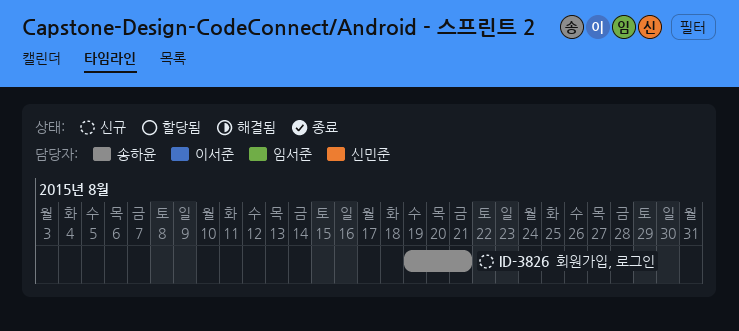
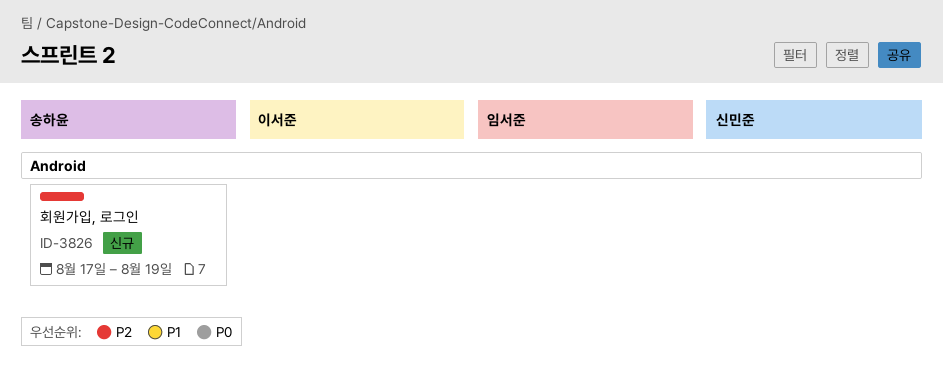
ID-3826, start: Aug 19 -> Aug 17
ID-3826, due: Aug 21 -> Aug 19

